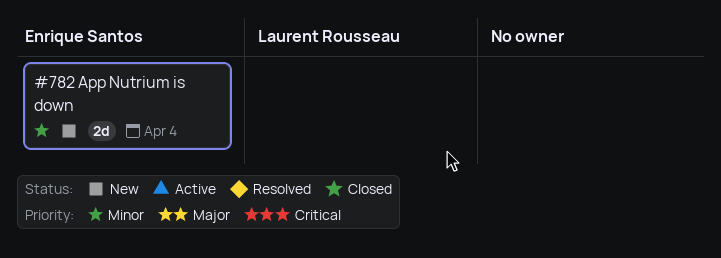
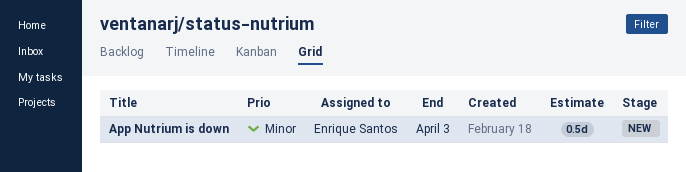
App Nutrium is down, estimate: 2d -> 0.5d
App Nutrium is down, due: Apr 4 -> Apr 3

